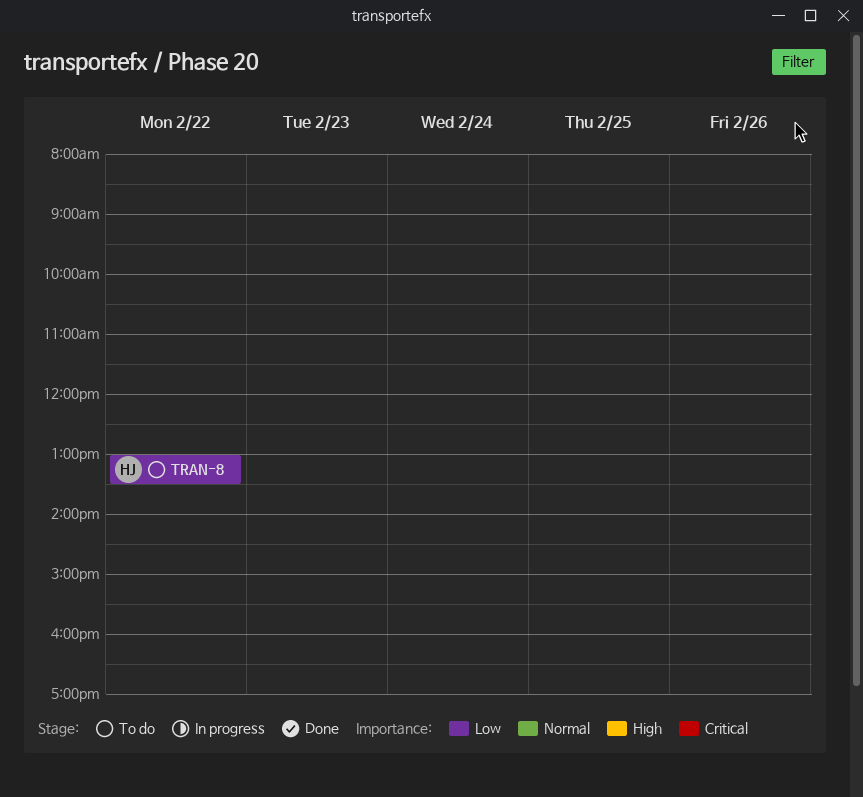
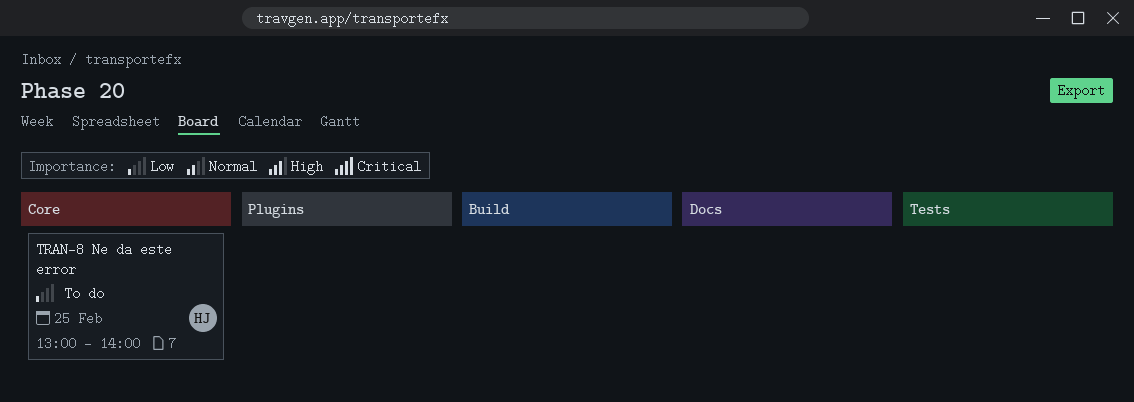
TRAN-8, day: Feb 22 -> Feb 25
TRAN-8, ends: 13:30 -> 14:00

